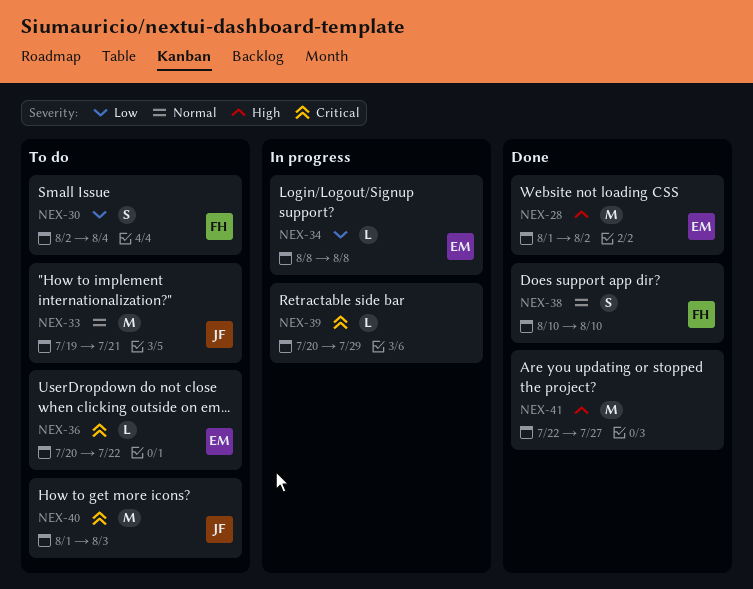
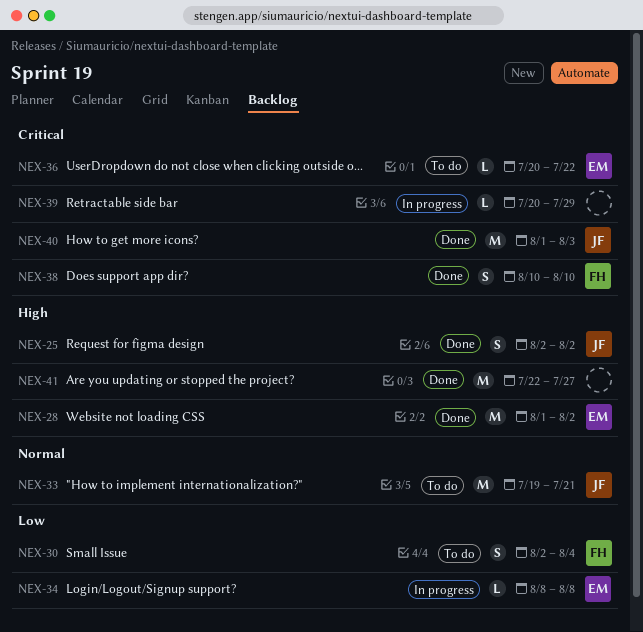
NEX-25: none -> present
NEX-38, priority: Normal -> Critical
NEX-40, status: To do -> Done

